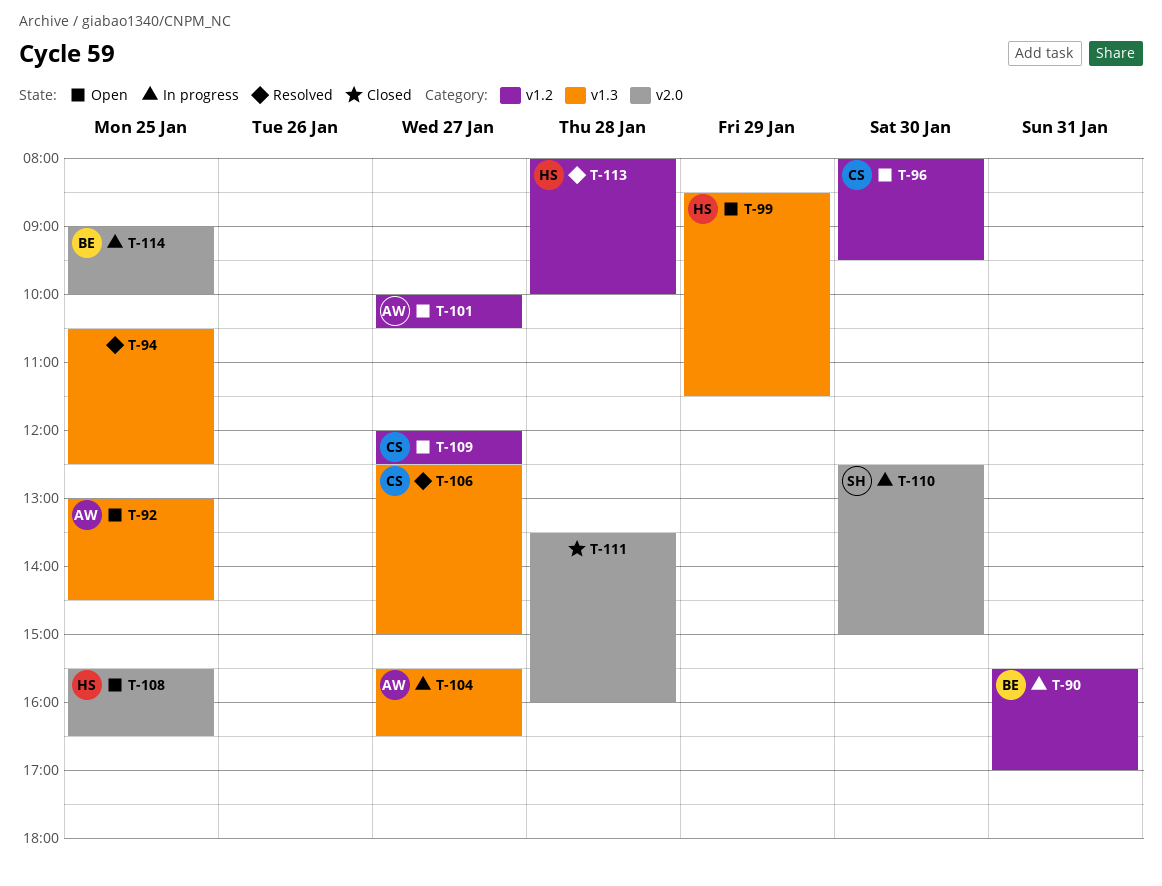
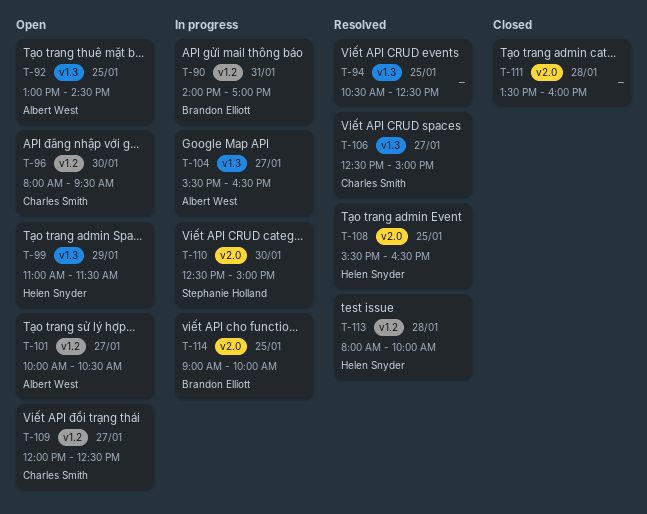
T-90, begins: 15:30 -> 14:00
T-99, begins: 08:30 -> 11:00
T-108, status: Open -> Resolved

